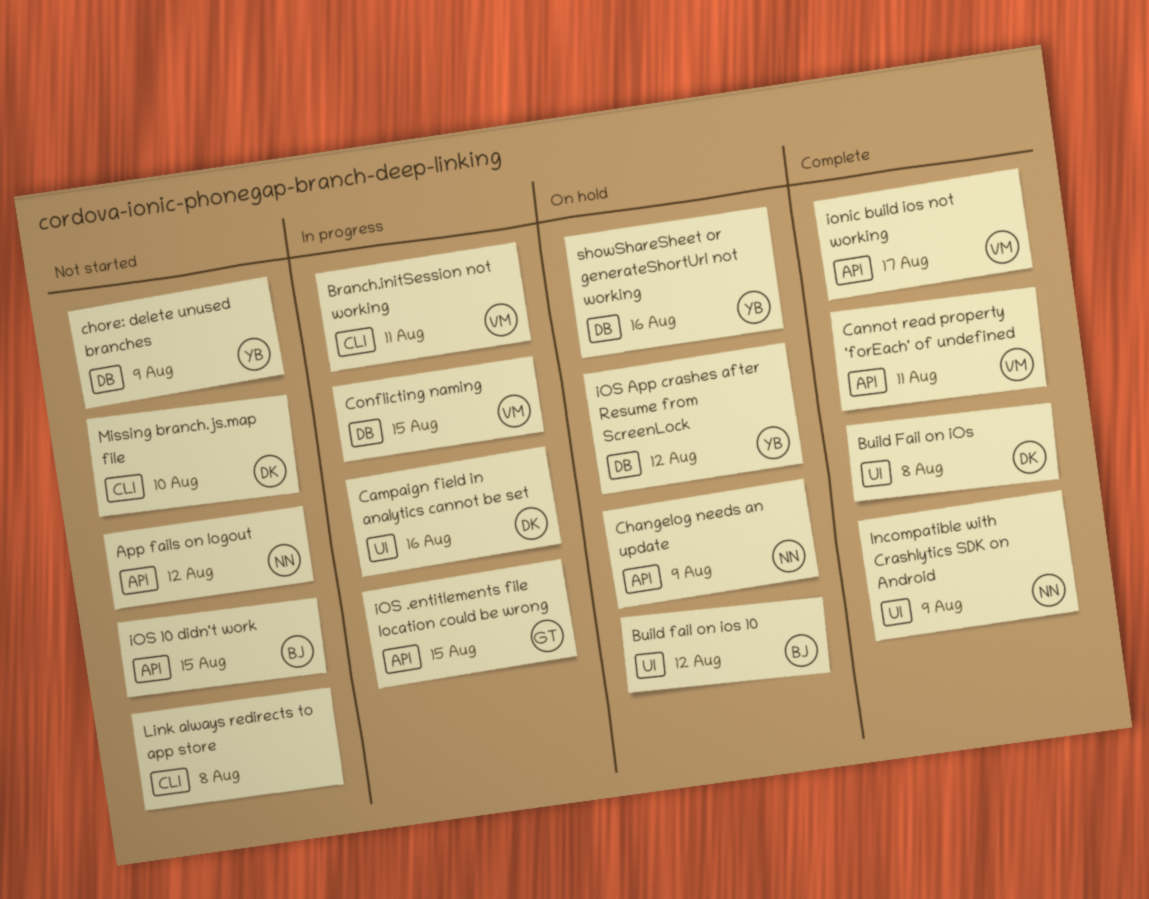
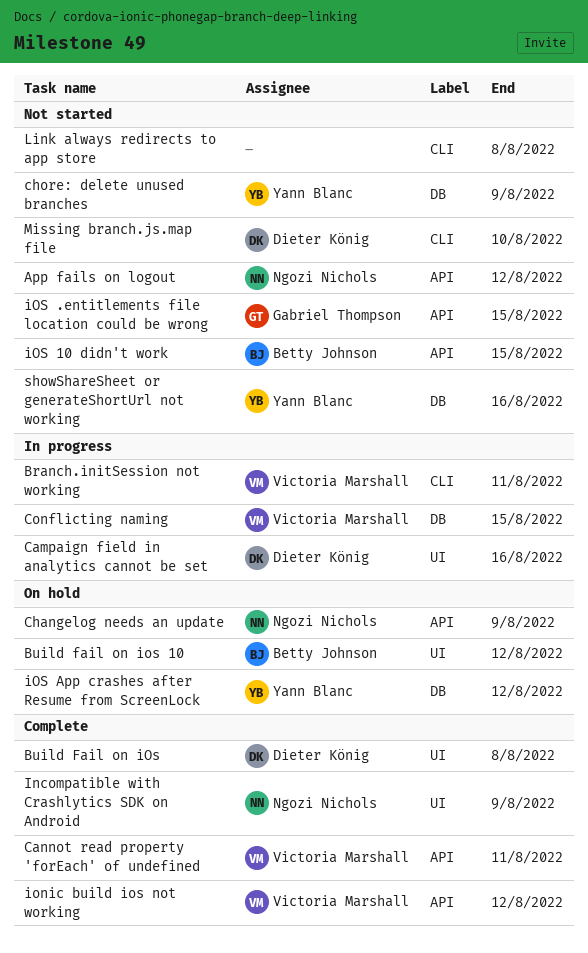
ionic build ios not working, due: Aug 17 -> Aug 12
iOS .entitlements file location could be wrong, status: In progress -> Not started
showShareSheet or generateShortUrl not working, status: On hold -> Not started

